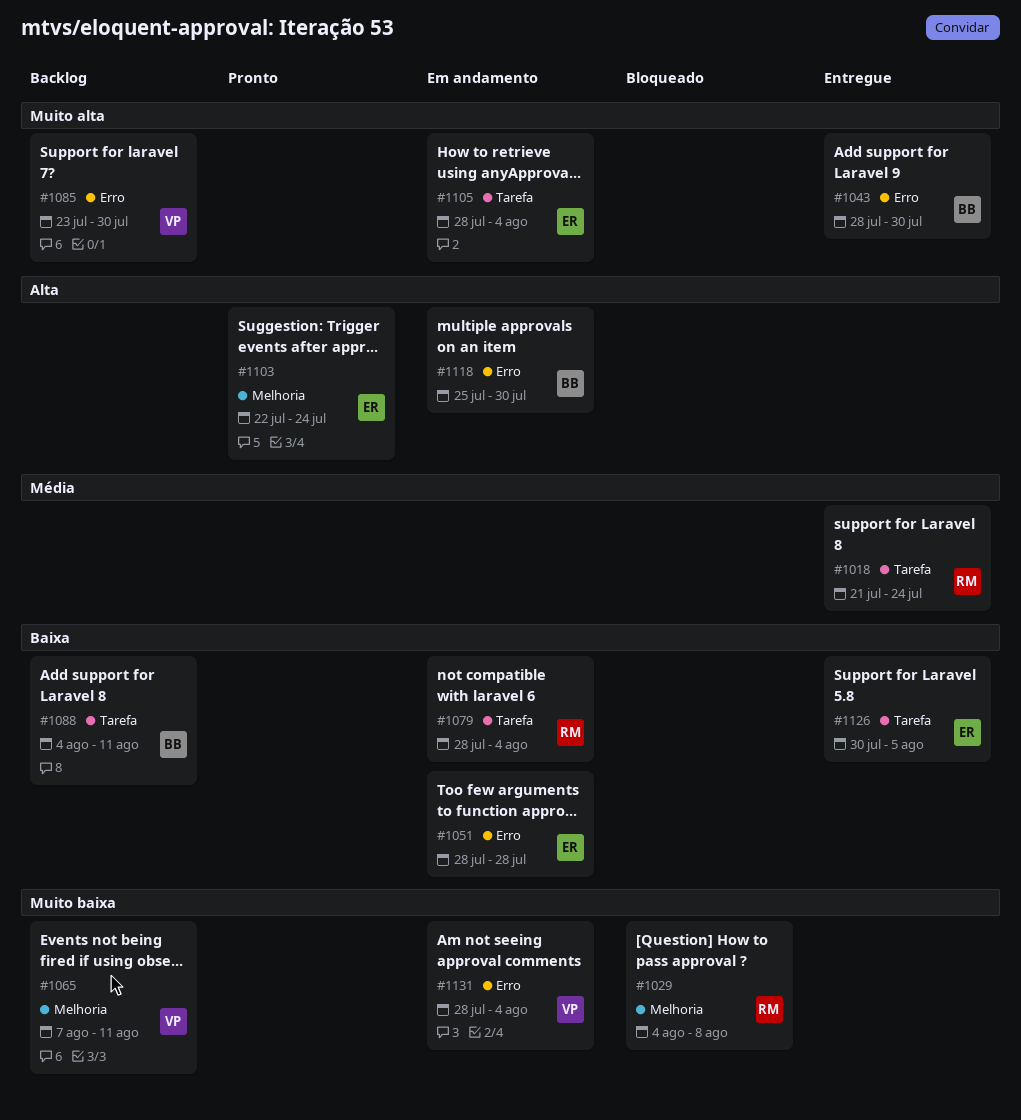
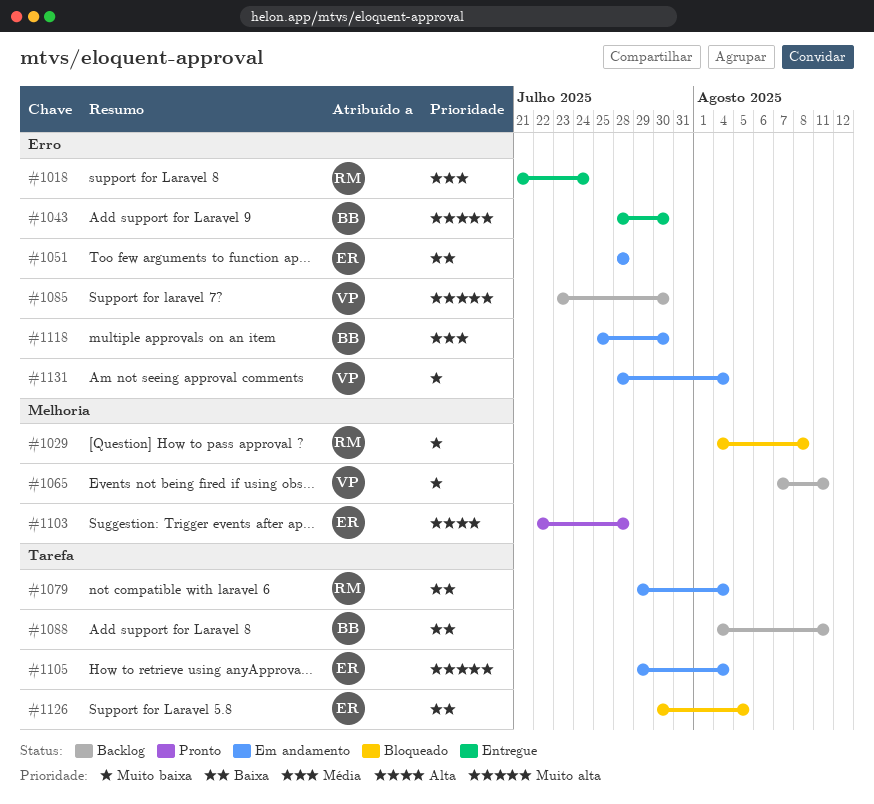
#1018, label: Tarefa -> Erro
#1079, start: Jul 28 -> Jul 29
#1103, due: Jul 24 -> Jul 28
#1105, start: Jul 28 -> Jul 29
#1118, priority: Alta -> Média
#1126, status: Entregue -> Bloqueado

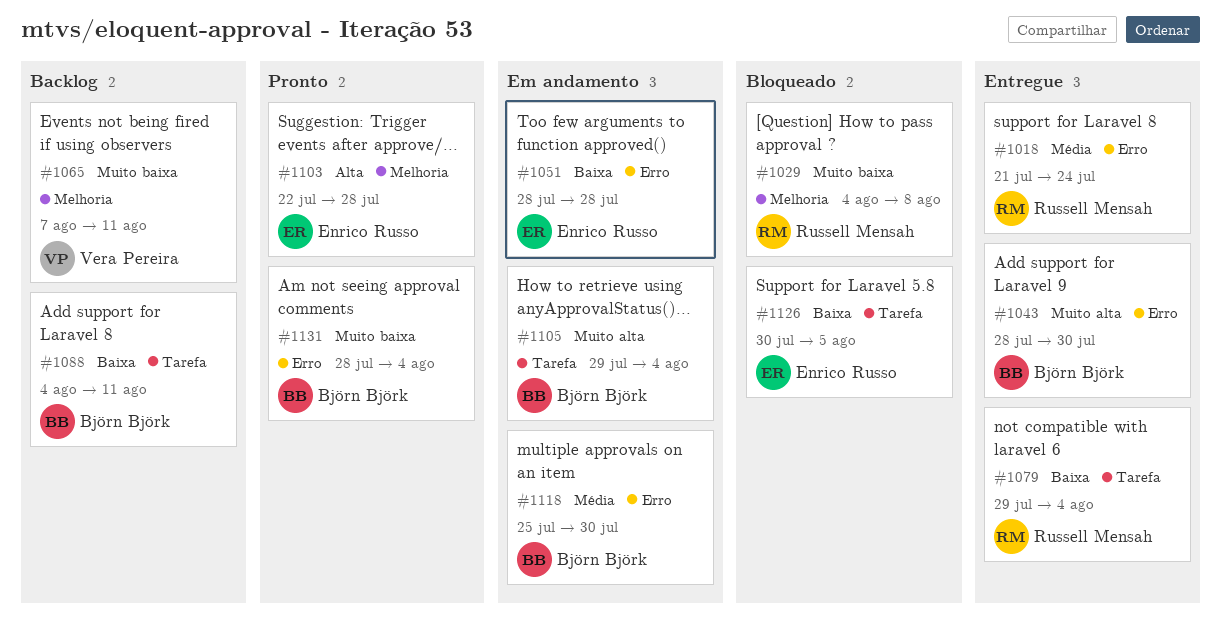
#1079, status: Em andamento -> Entregue
#1085: present -> none
#1105, owner: Enrico Russo -> Björn Björk
#1131, status: Em andamento -> Pronto
#1131, owner: Vera Pereira -> Björn Björk

